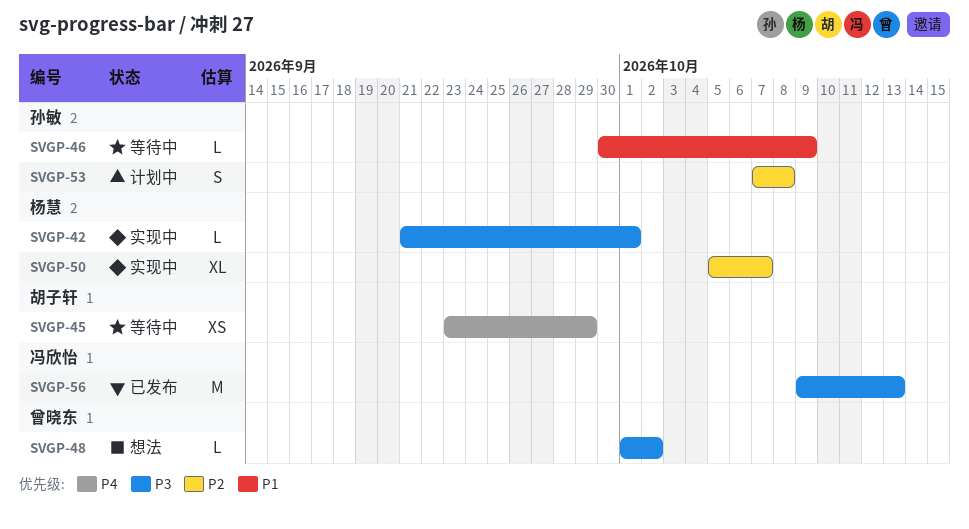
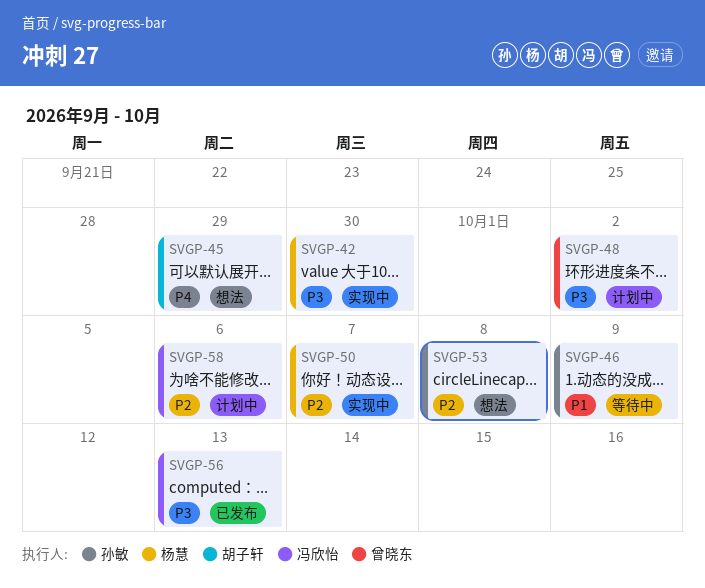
SVGP-42, due: Oct 1 -> Sep 30
SVGP-45, status: 等待中 -> 想法
SVGP-48, status: 想法 -> 计划中
SVGP-53, status: 计划中 -> 想法
SVGP-58: none -> present

